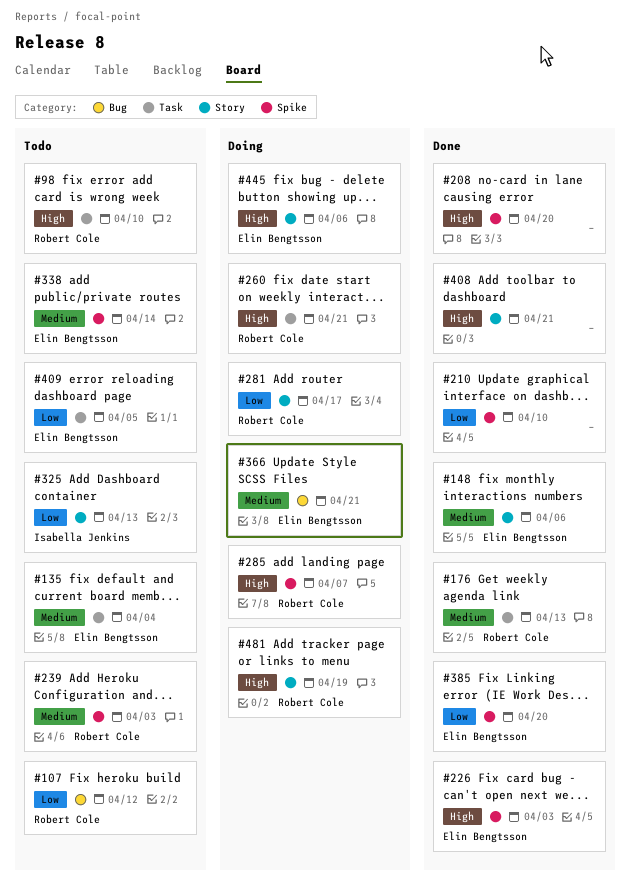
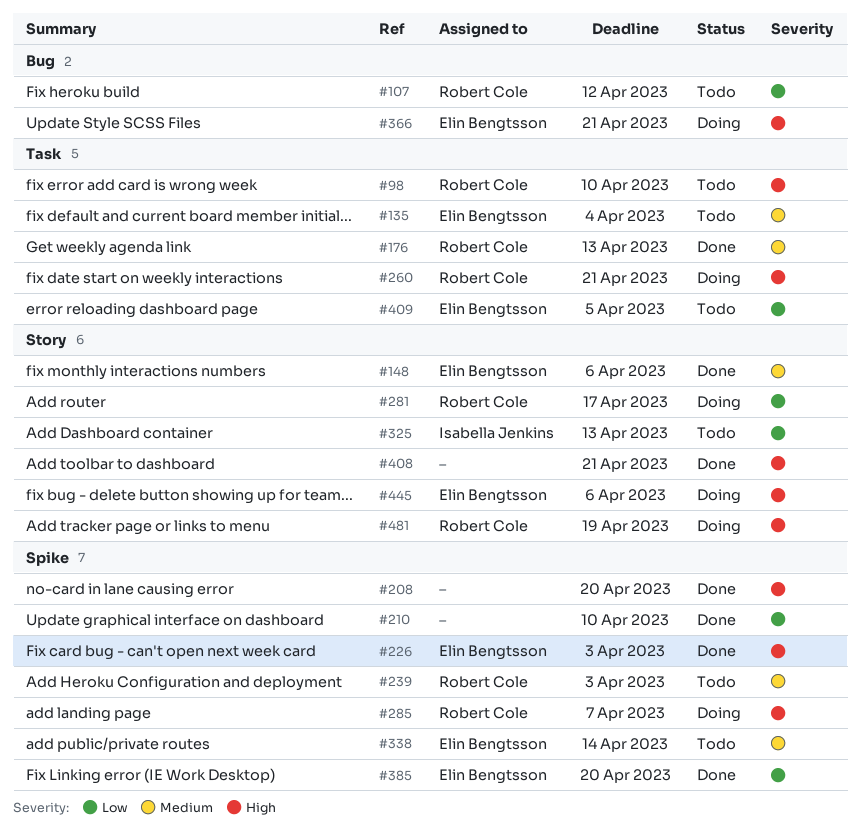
#366, priority: Medium -> High

